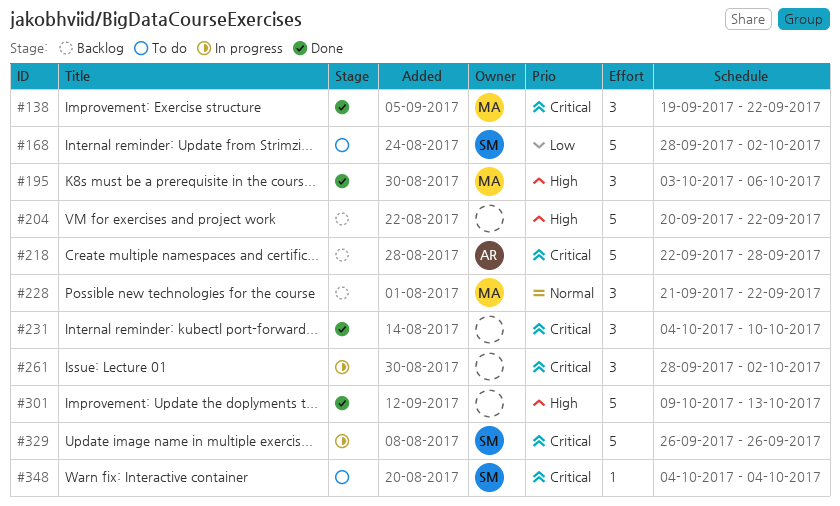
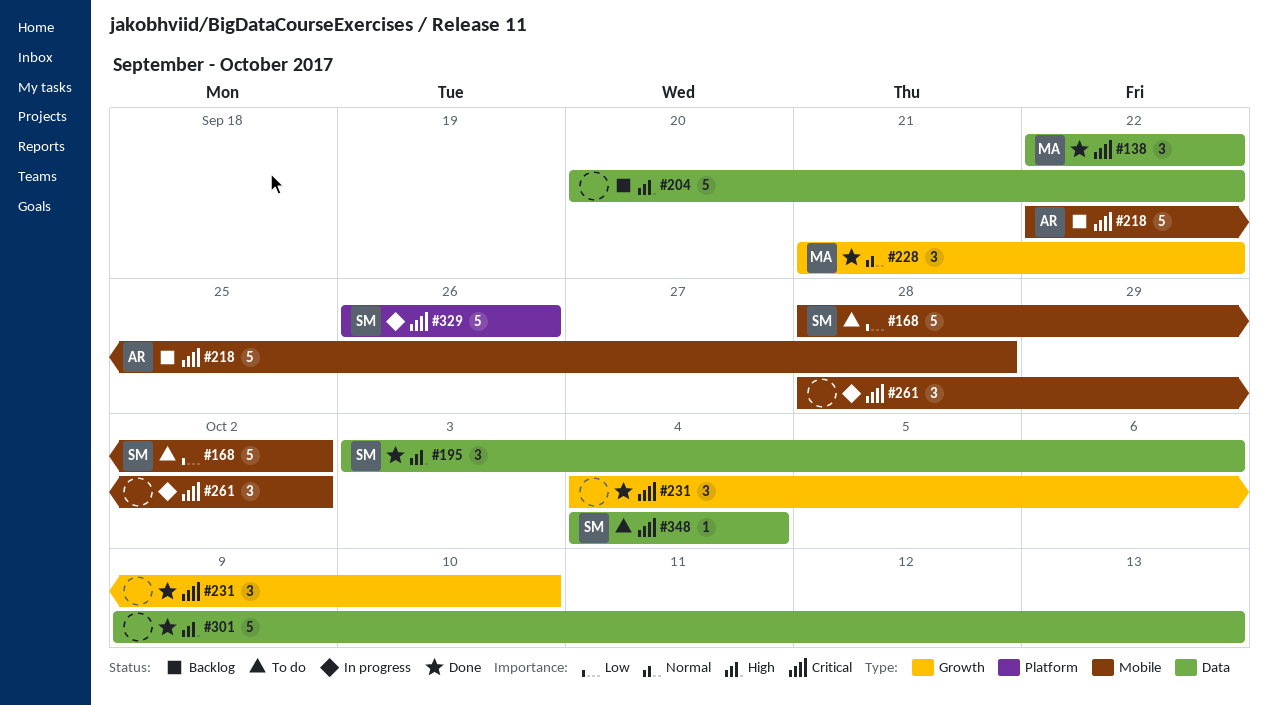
#138, start: Sep 19 -> Sep 22
#195, owner: MA -> SM
#228, status: Backlog -> Done

